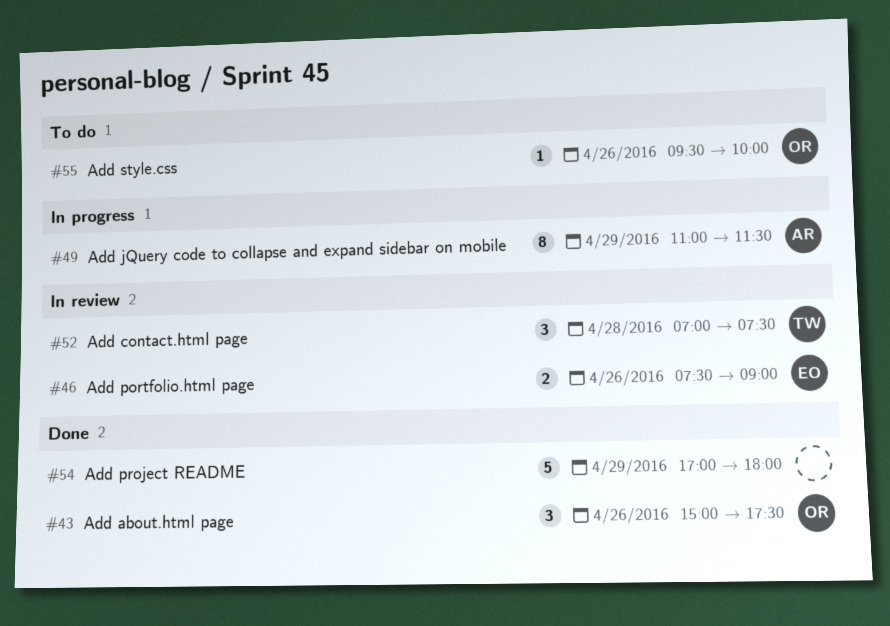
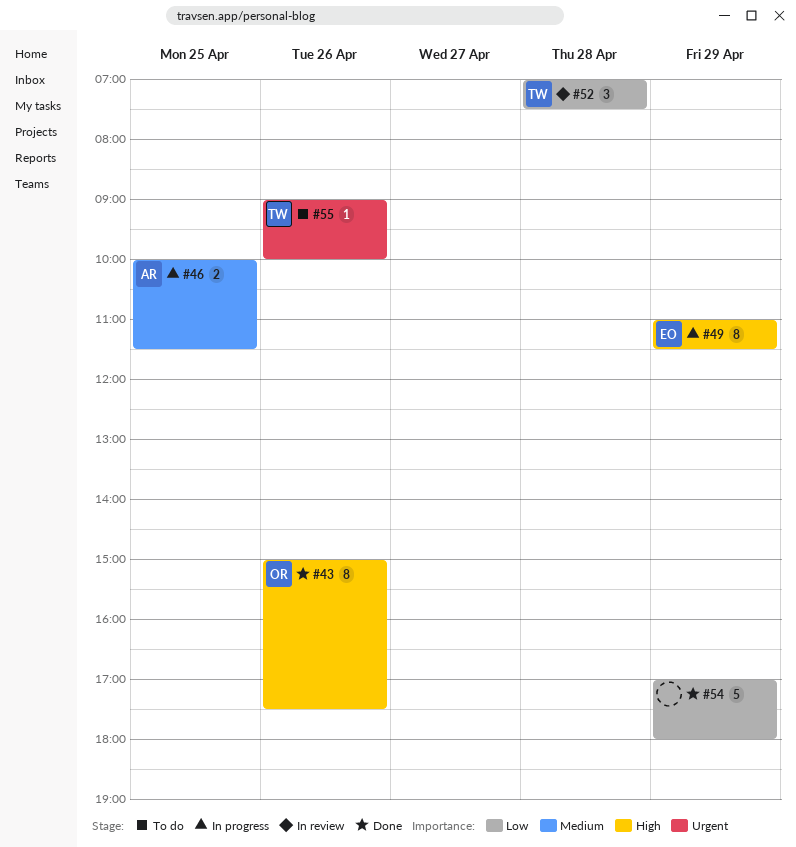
#43, estimate: 3 -> 8
#46, status: In review -> In progress
#46, owner: EO -> AR
#46, day: Apr 26 -> Apr 25
#46, begins: 07:30 -> 10:00
#46, ends: 09:00 -> 11:30
#49, owner: AR -> EO
#55, owner: OR -> TW
#55, begins: 09:30 -> 09:00

